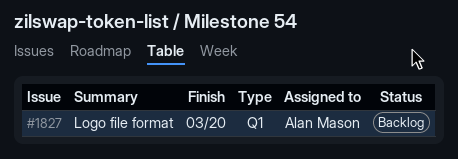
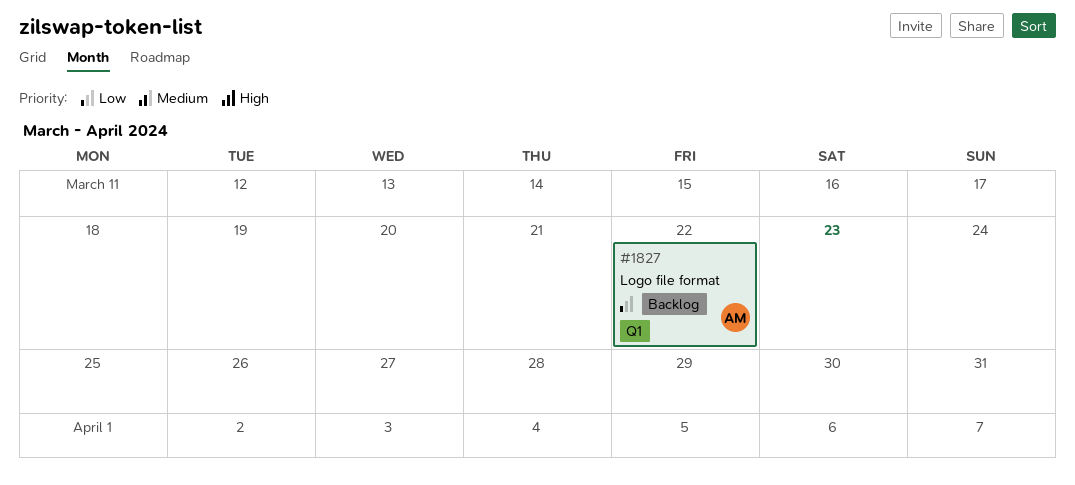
#1827, due: Mar 20 -> Mar 22

